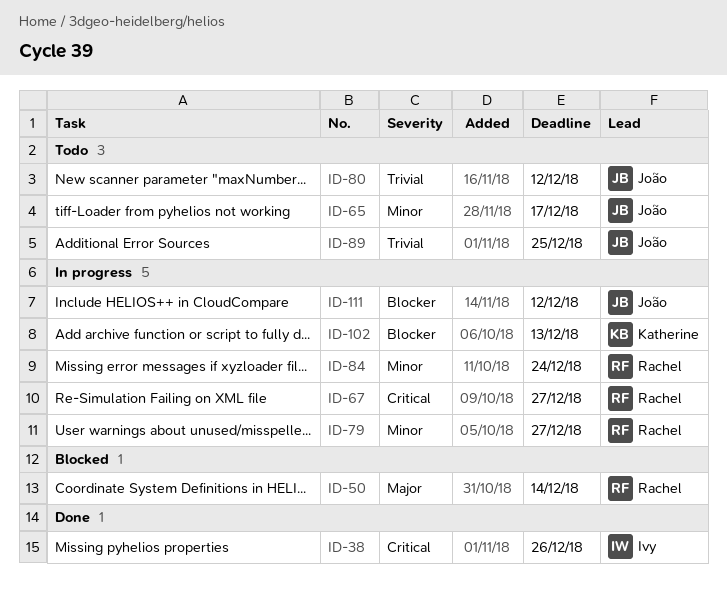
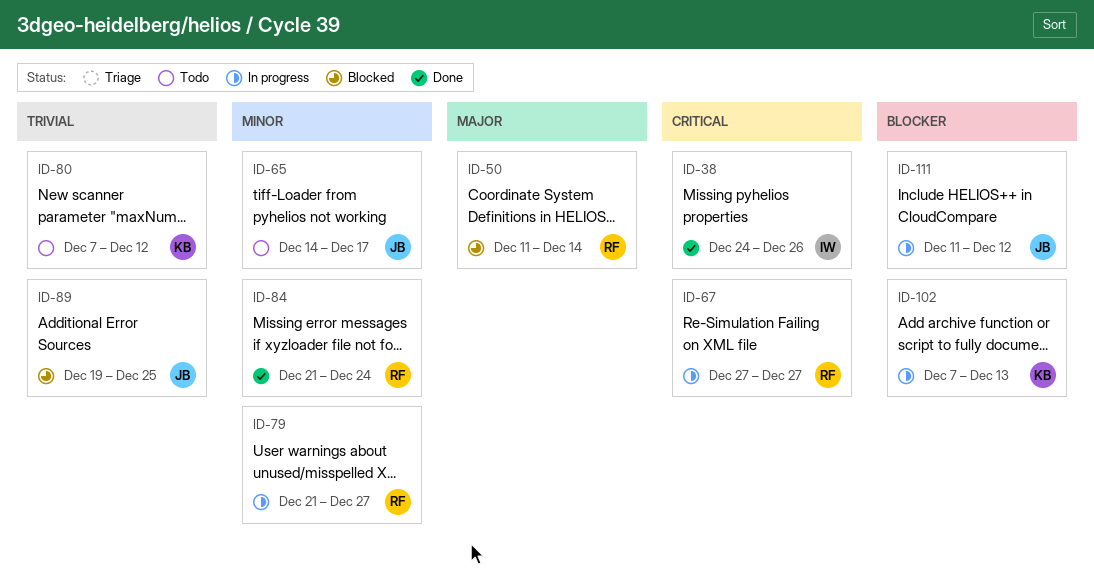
ID-80, owner: João -> Katherine
ID-84, status: In progress -> Done
ID-89, status: Todo -> Blocked

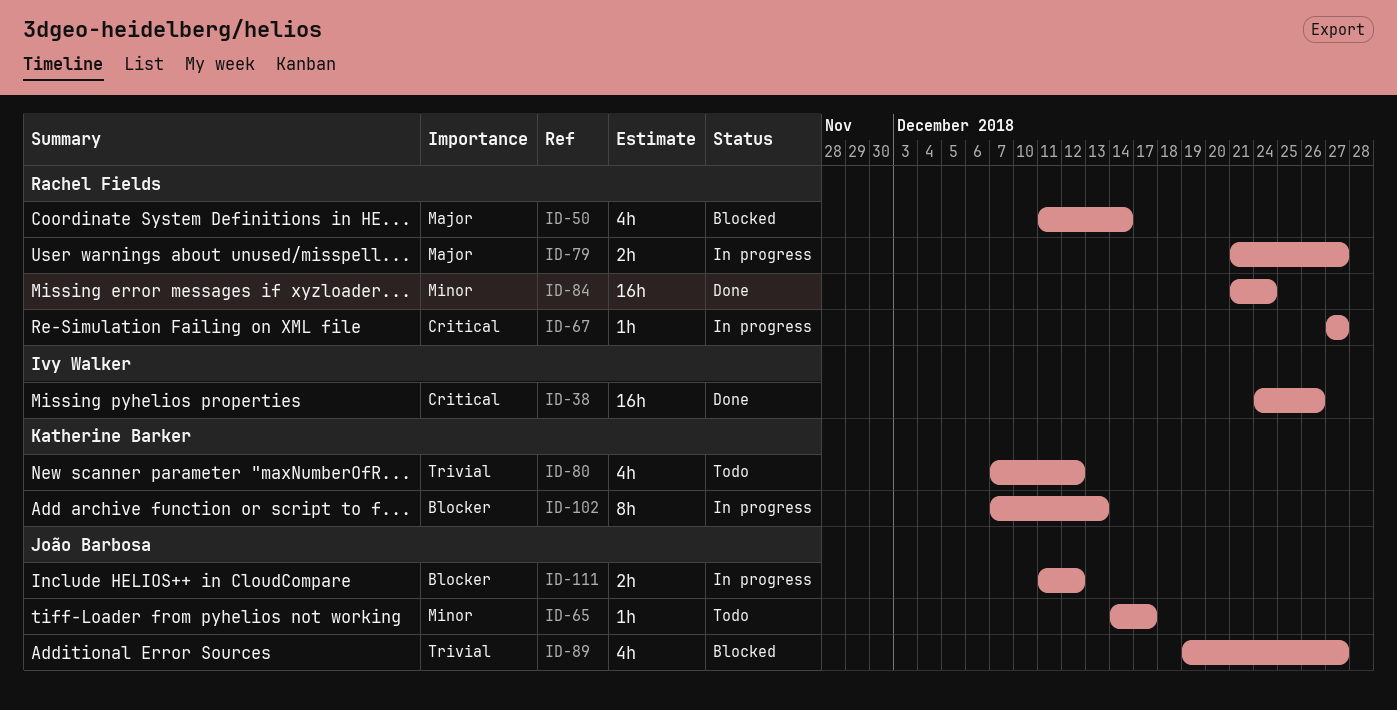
ID-79, priority: Minor -> Major
ID-89, due: Dec 25 -> Dec 27

